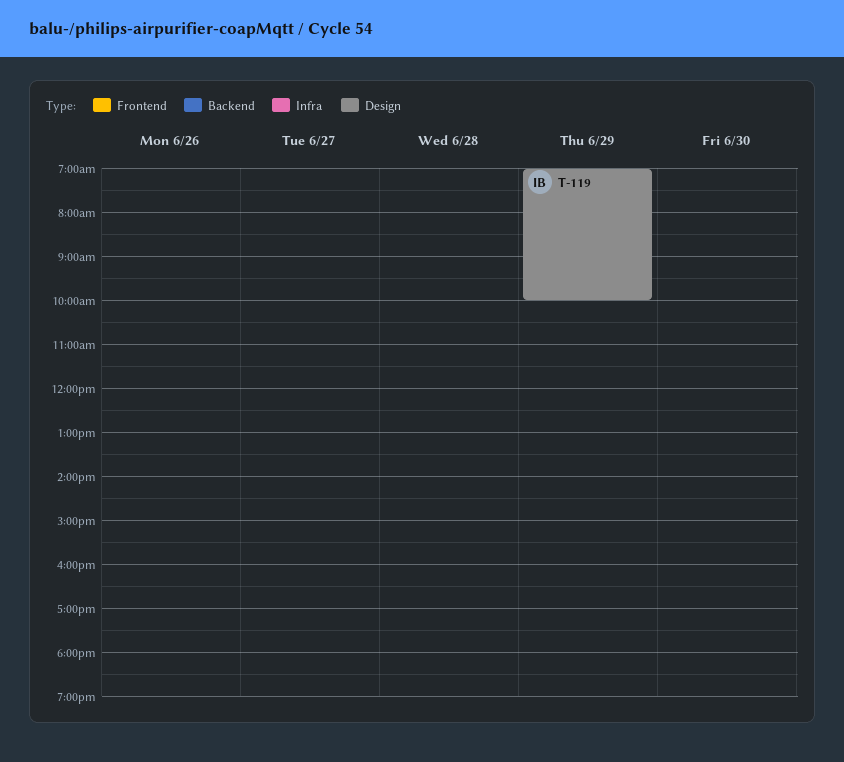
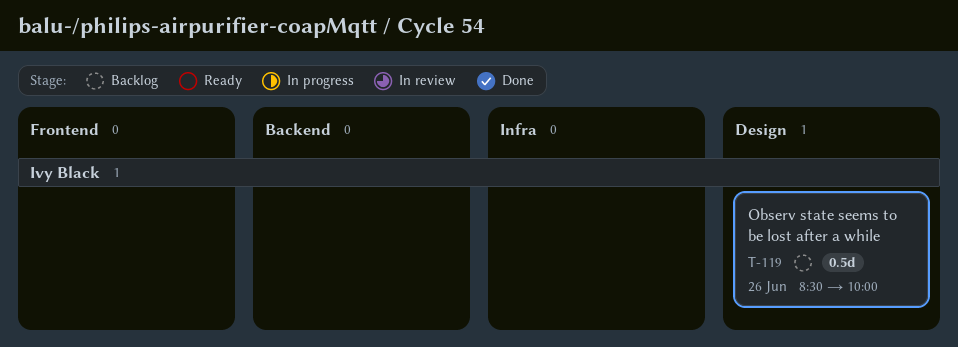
T-119, day: Jun 29 -> Jun 26
T-119, begins: 07:00 -> 08:30

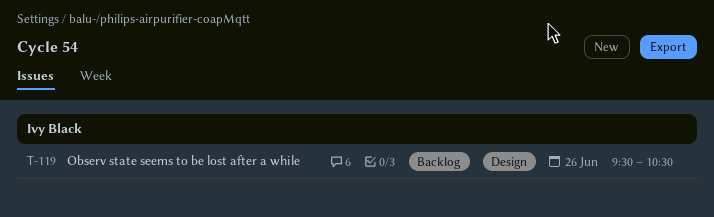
T-119, begins: 08:30 -> 09:30
T-119, ends: 10:00 -> 10:30

